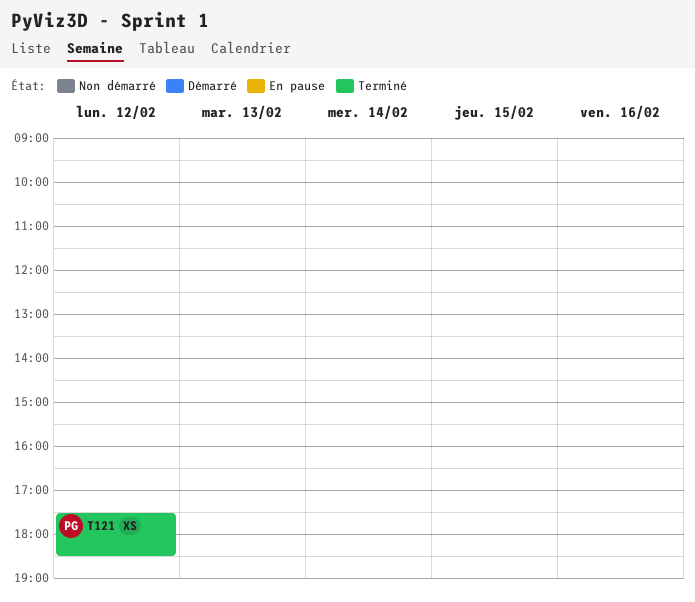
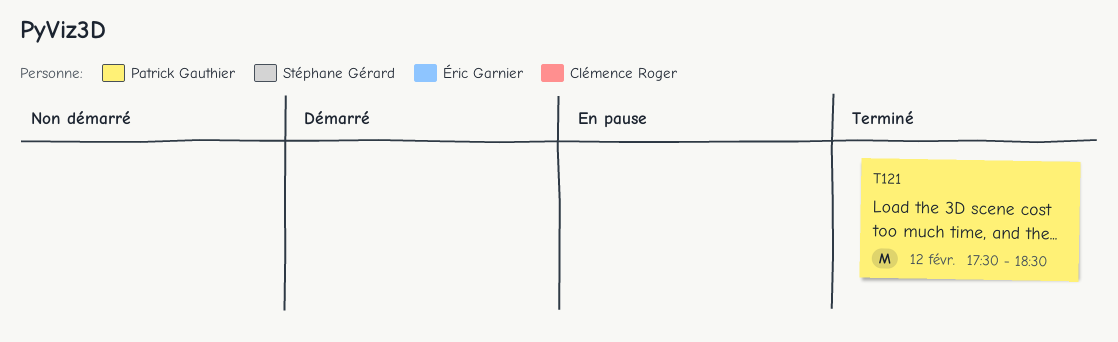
T121, estimate: XS -> M

